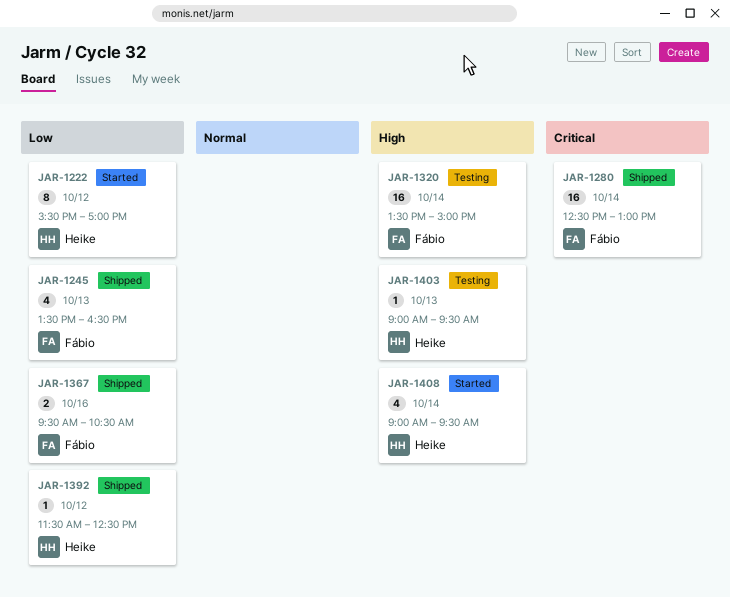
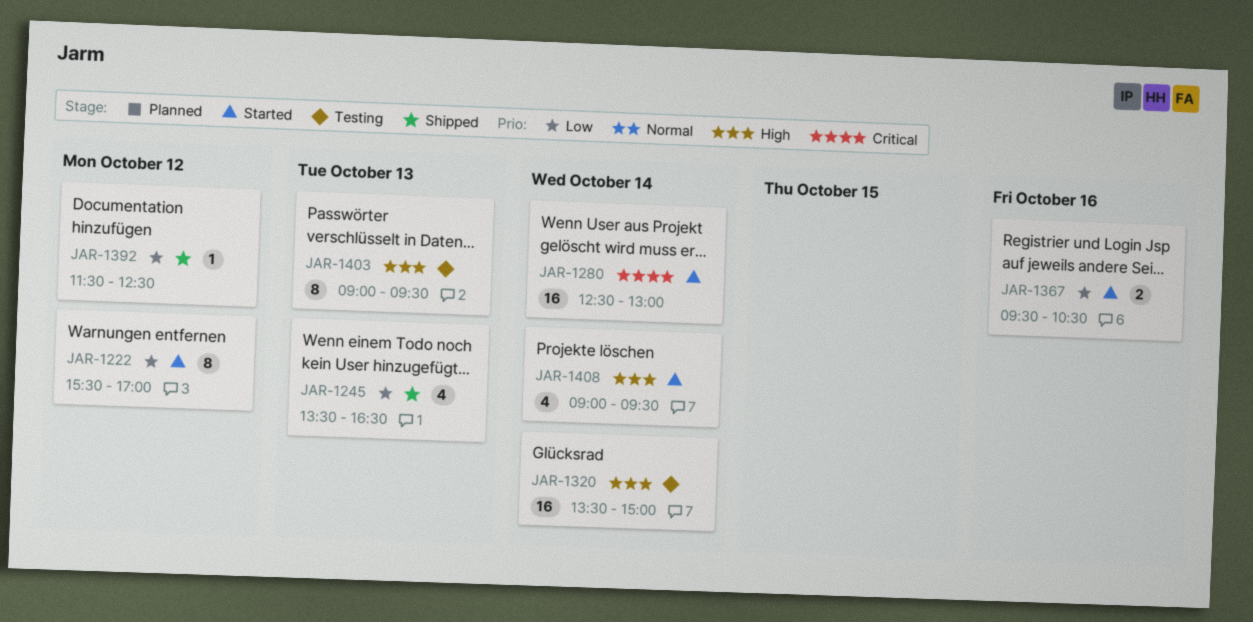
JAR-1280, status: Shipped -> Started
JAR-1367, status: Shipped -> Started
JAR-1403, estimate: 1 -> 8

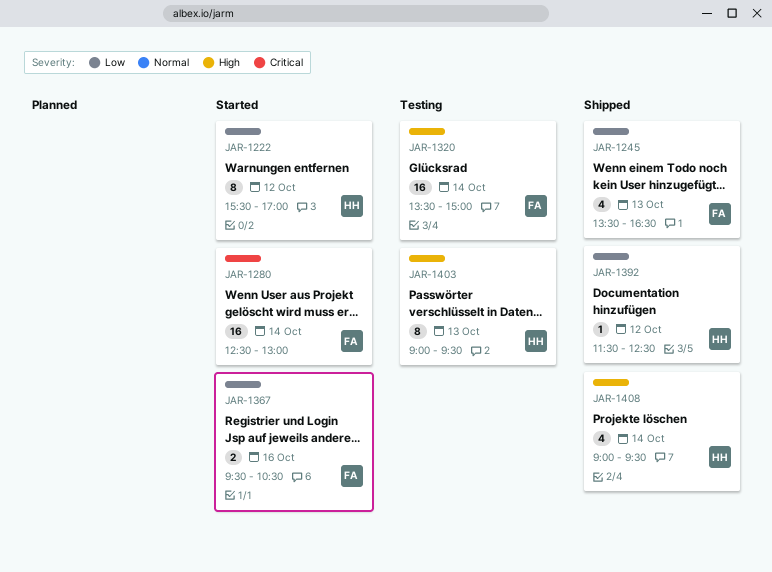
JAR-1408, status: Started -> Shipped

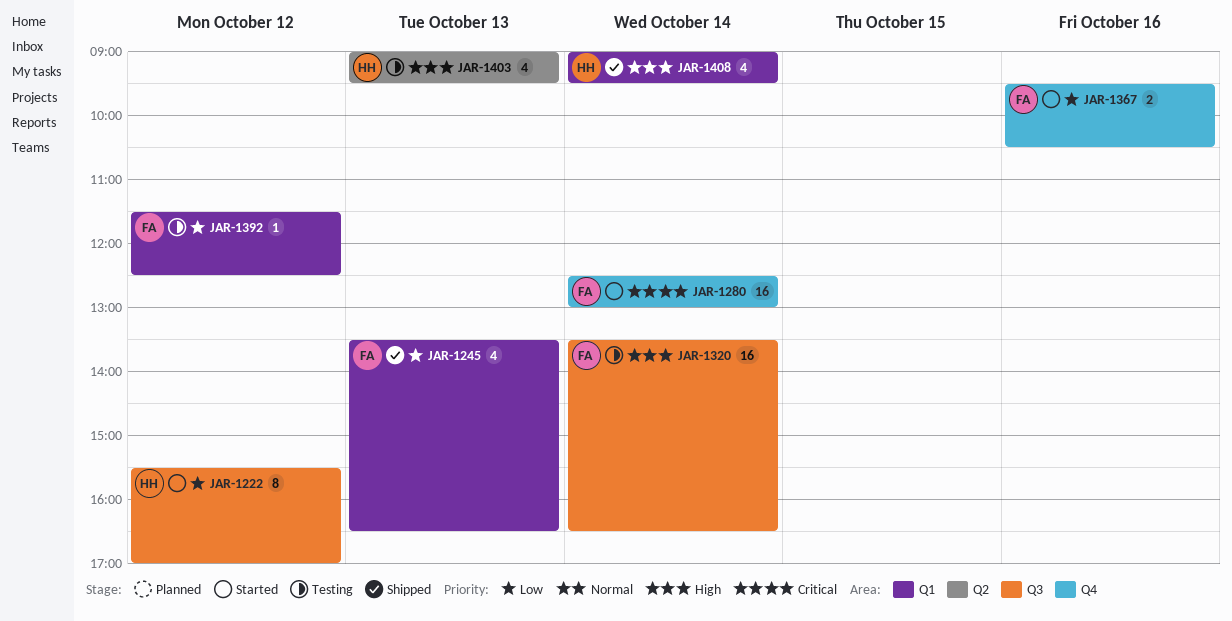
JAR-1320, ends: 15:00 -> 16:30
JAR-1392, status: Shipped -> Testing
JAR-1392, owner: HH -> FA
JAR-1403, estimate: 8 -> 4

